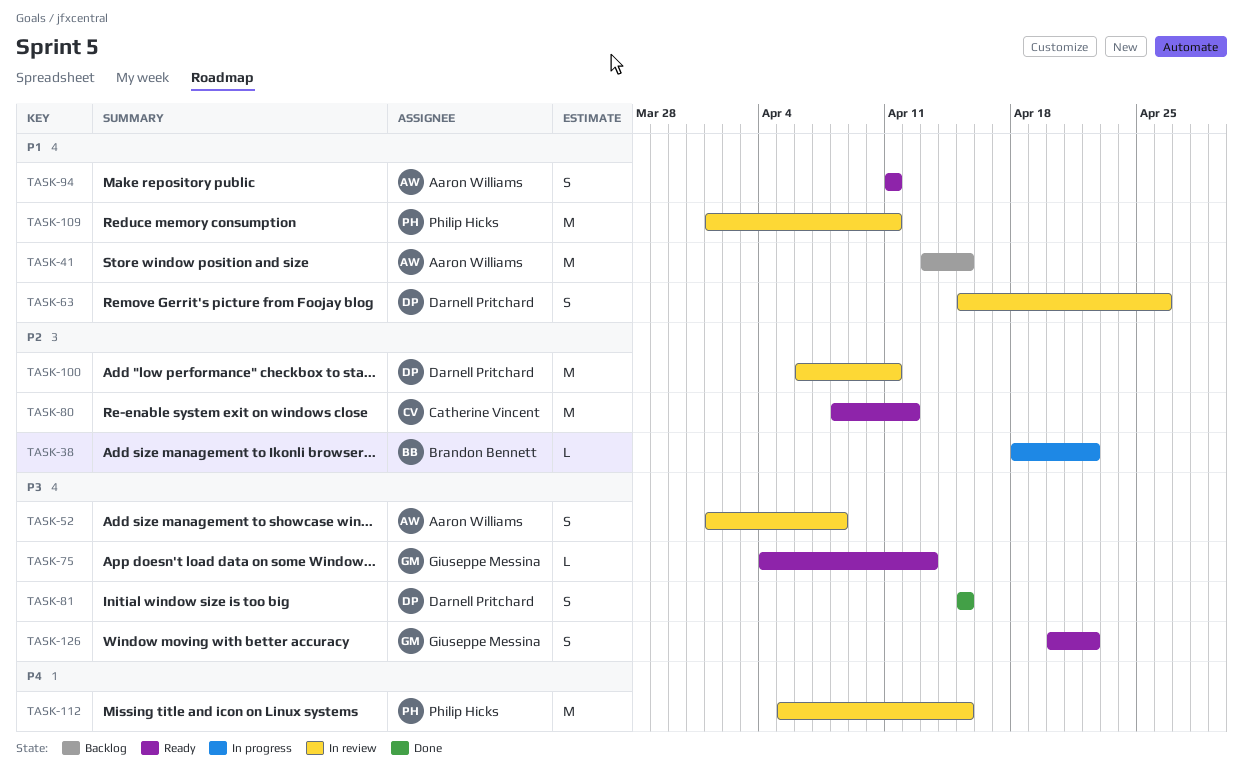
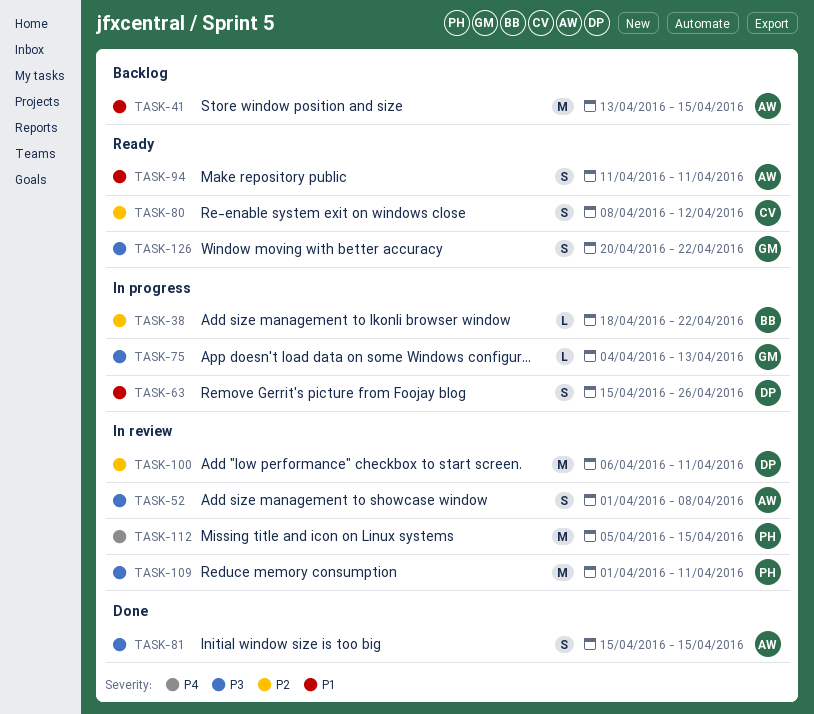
TASK-63, status: In review -> In progress
TASK-75, status: Ready -> In progress
TASK-80, estimate: M -> S
TASK-81, owner: Darnell Pritchard -> Aaron Williams
TASK-109, priority: P1 -> P3

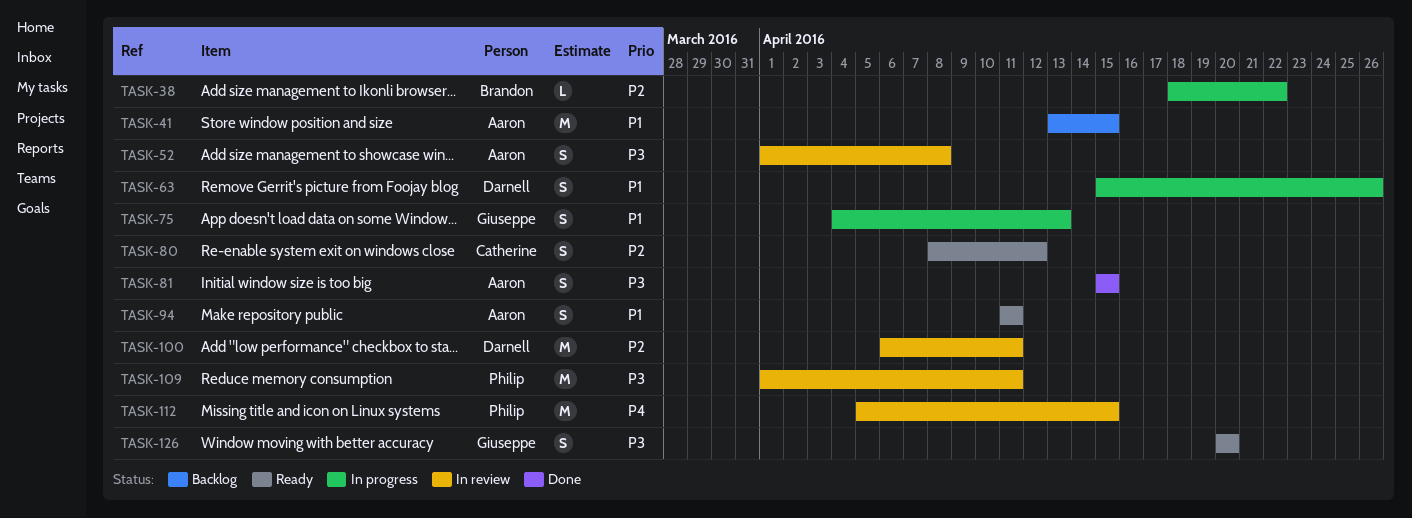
TASK-75, priority: P3 -> P1
TASK-75, estimate: L -> S
TASK-126, due: Apr 22 -> Apr 20

